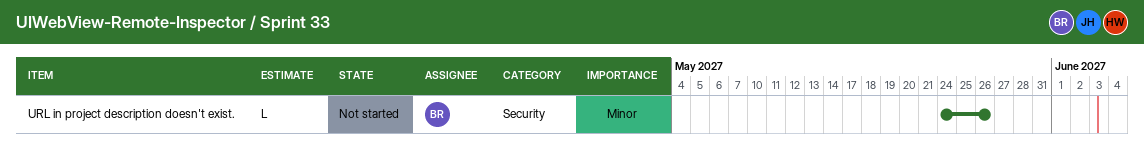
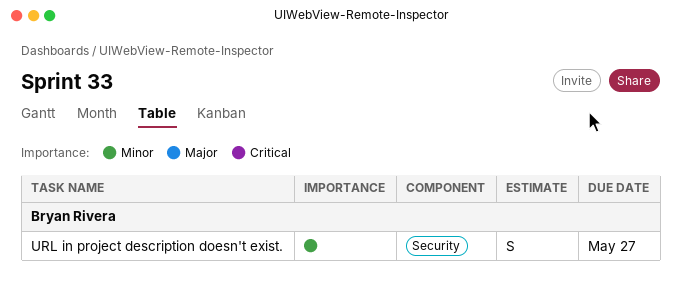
URL in project description doesn't exist., estimate: L -> S
URL in project description doesn't exist., due: May 26 -> May 27

